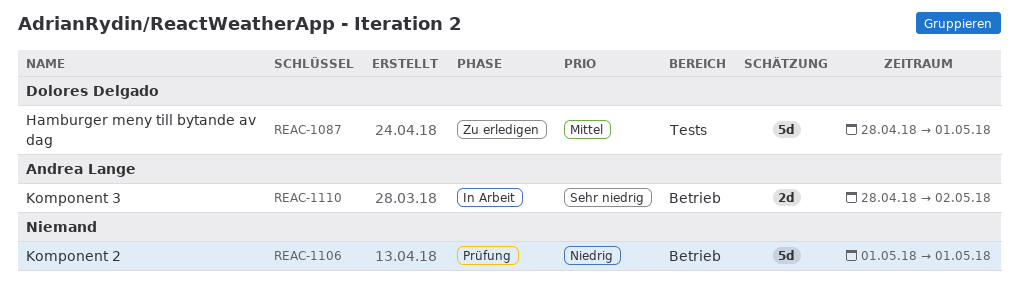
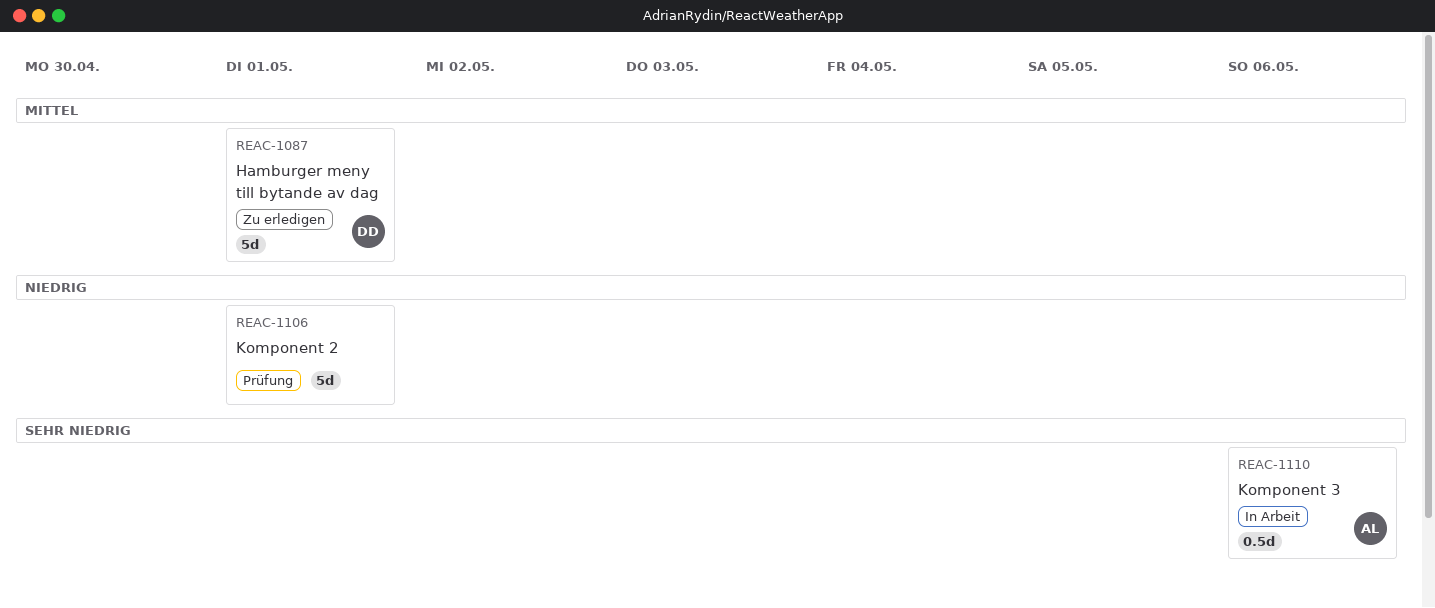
REAC-1110, estimate: 2d -> 0.5d
REAC-1110, due: May 2 -> May 6

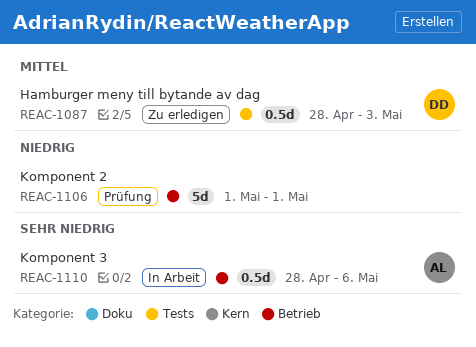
REAC-1087, estimate: 5d -> 0.5d
REAC-1087, due: May 1 -> May 3

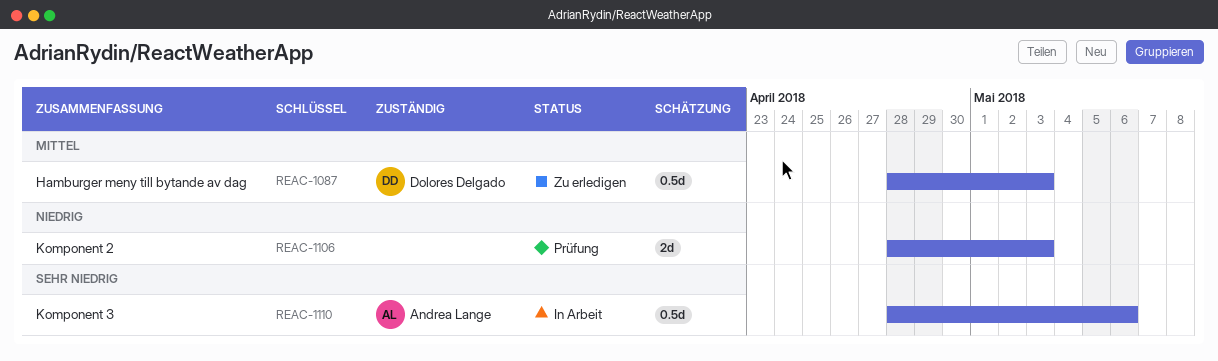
REAC-1106, estimate: 5d -> 2d
REAC-1106, start: May 1 -> Apr 28
REAC-1106, due: May 1 -> May 3

